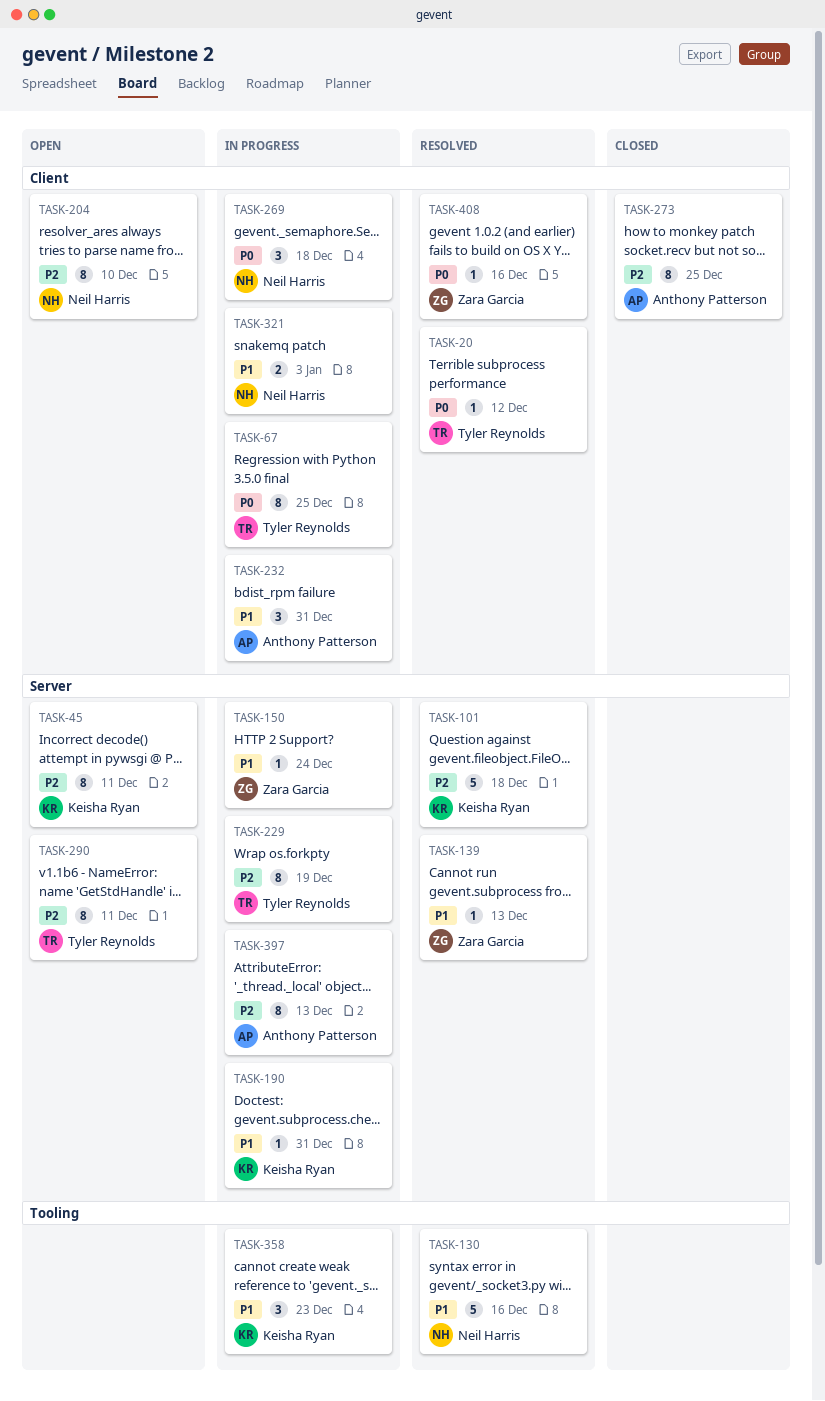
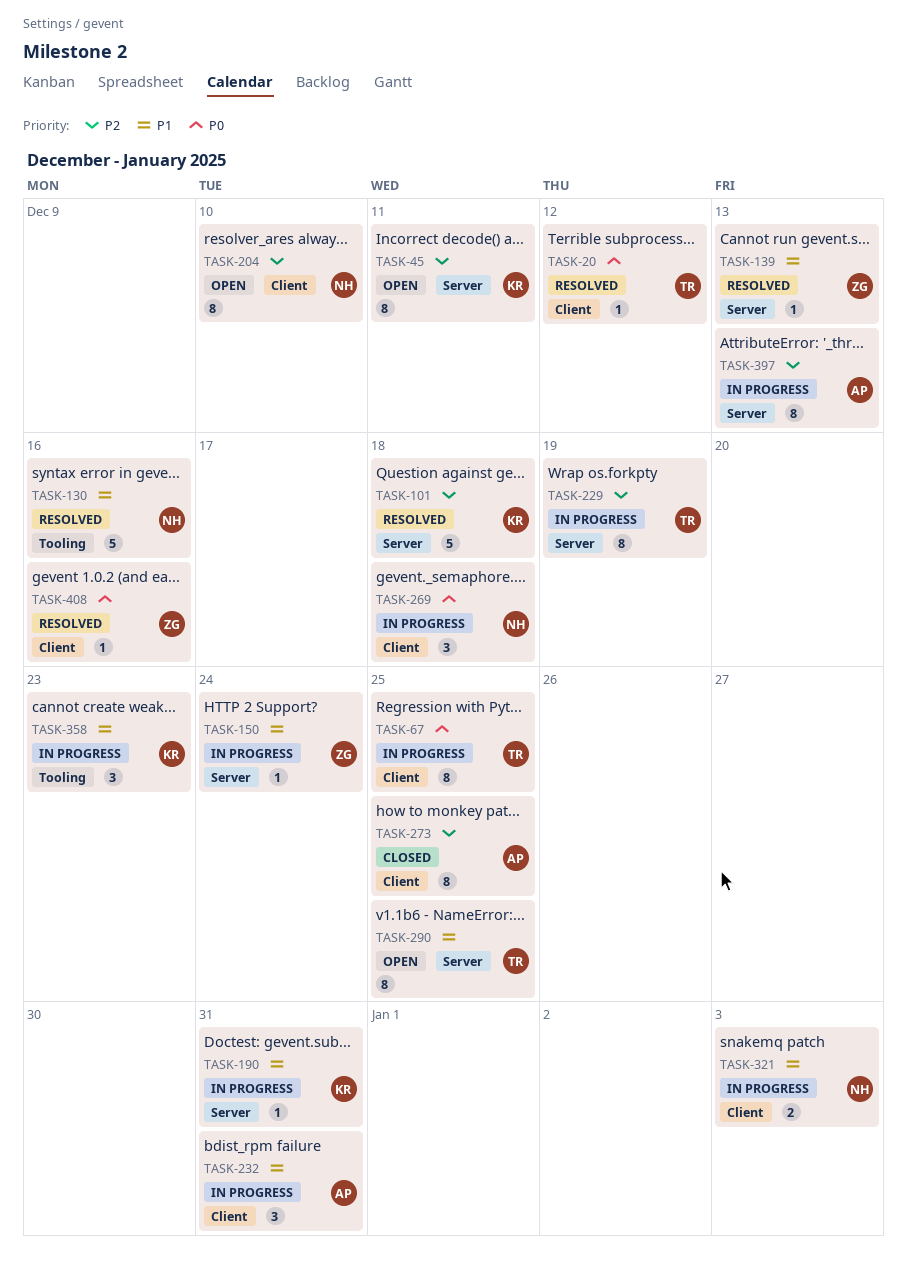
TASK-290, priority: P2 -> P1
TASK-290, due: Dec 11 -> Dec 25

